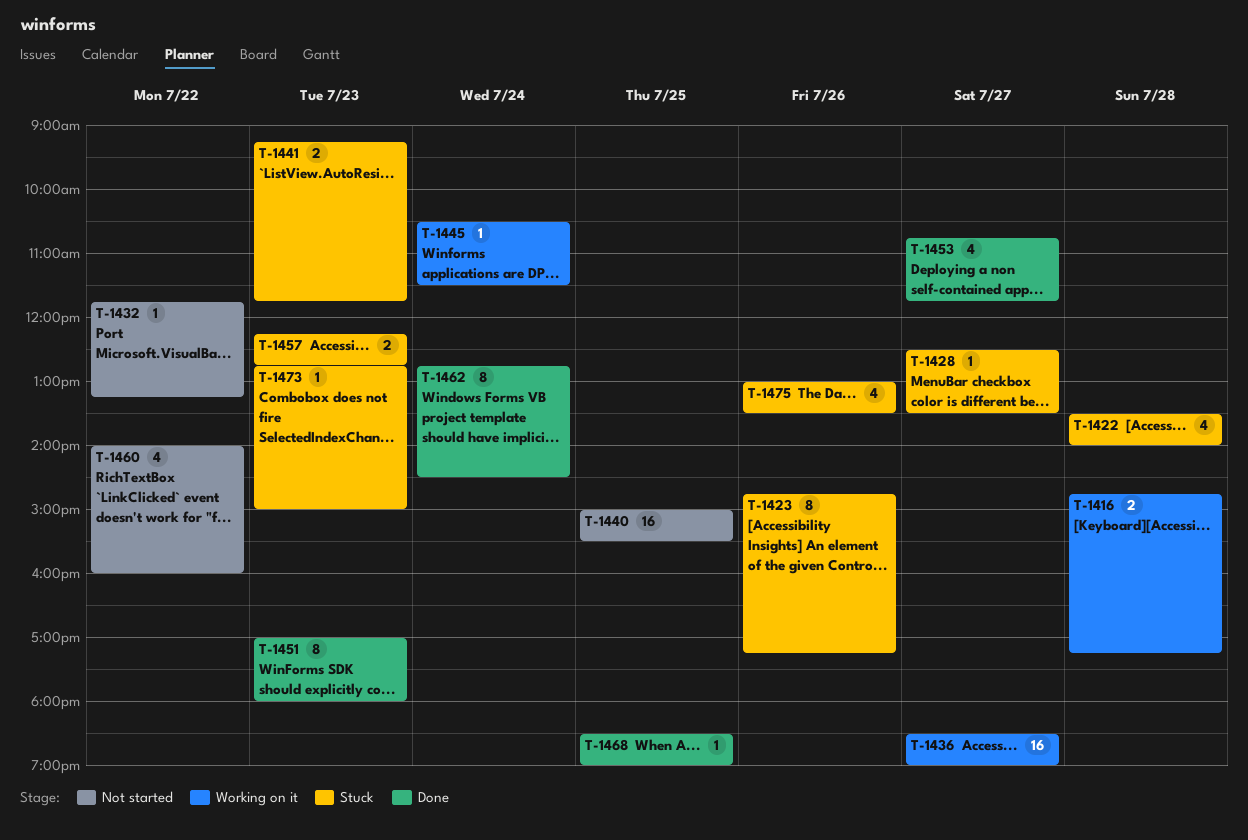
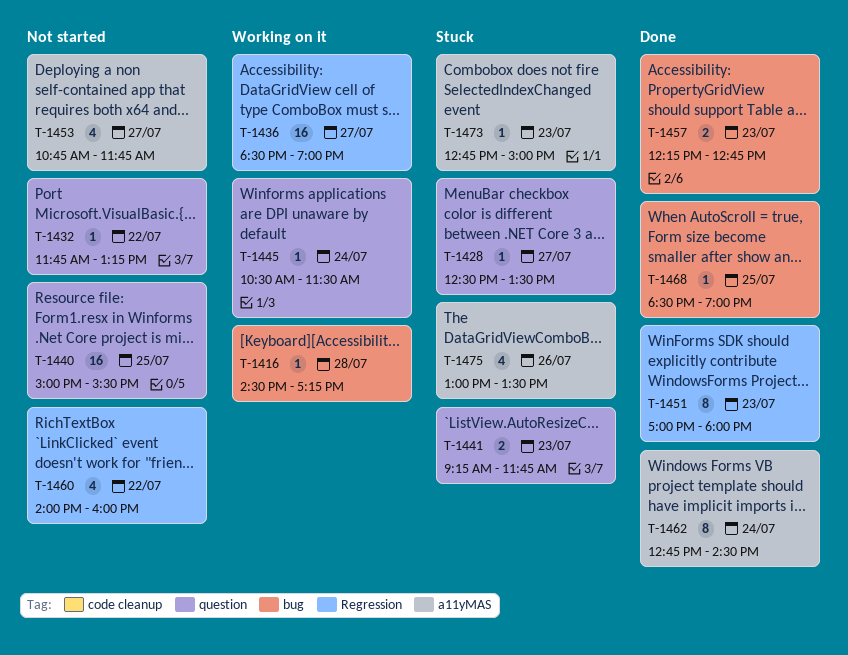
T-1416, estimate: 2 -> 1
T-1416, begins: 14:45 -> 14:30
T-1422: present -> none
T-1423: present -> none
T-1453, status: Done -> Not started
T-1457, status: Stuck -> Done

